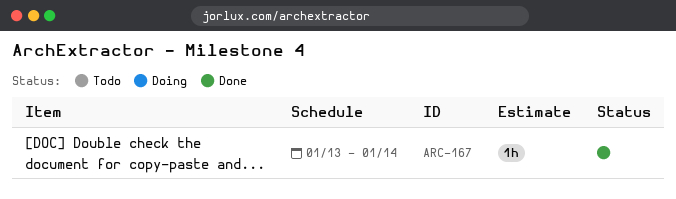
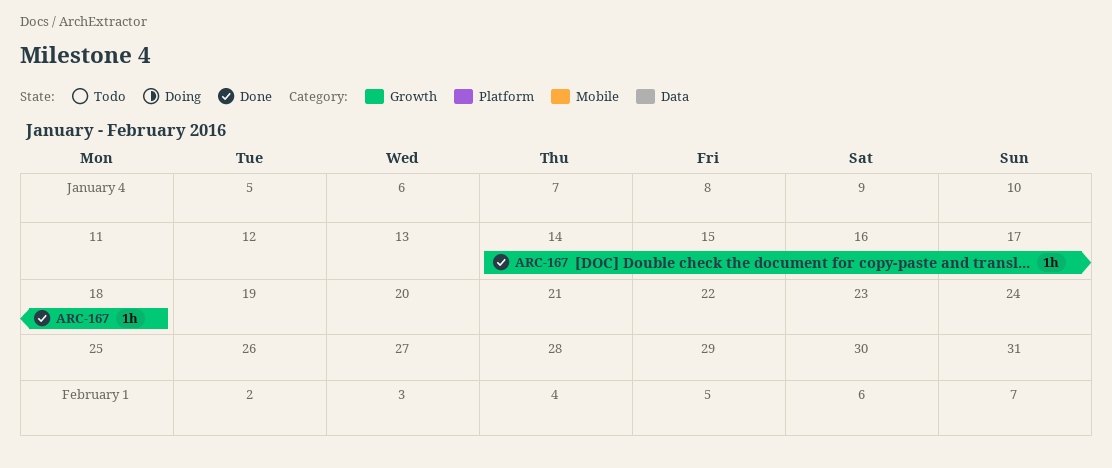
ARC-167, start: Jan 13 -> Jan 14
ARC-167, due: Jan 14 -> Jan 18

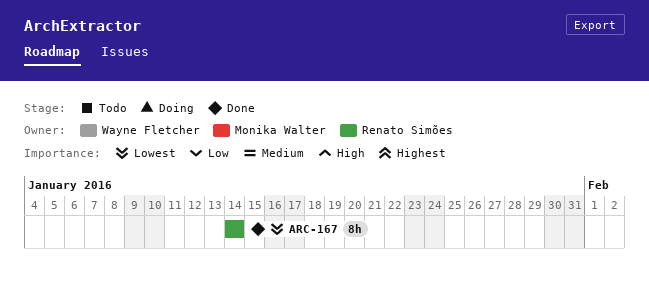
ARC-167, estimate: 1h -> 8h
ARC-167, due: Jan 18 -> Jan 14

